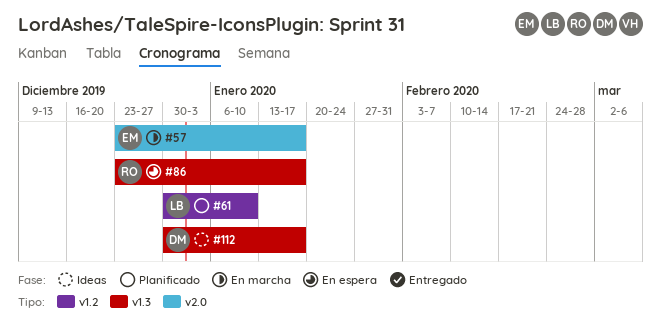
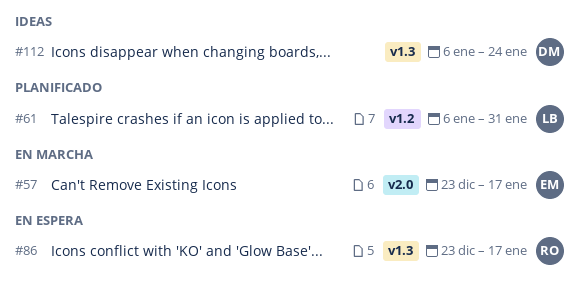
#61, start: Dec 30 -> Jan 6
#61, due: Jan 10 -> Jan 31
#112, start: Dec 30 -> Jan 6
#112, due: Jan 17 -> Jan 24

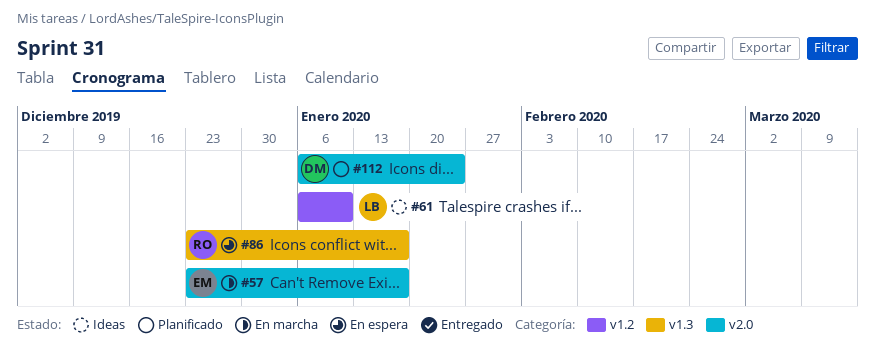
#61, status: Planificado -> Ideas
#61, due: Jan 31 -> Jan 10
#112, status: Ideas -> Planificado
#112, label: v1.3 -> v2.0

